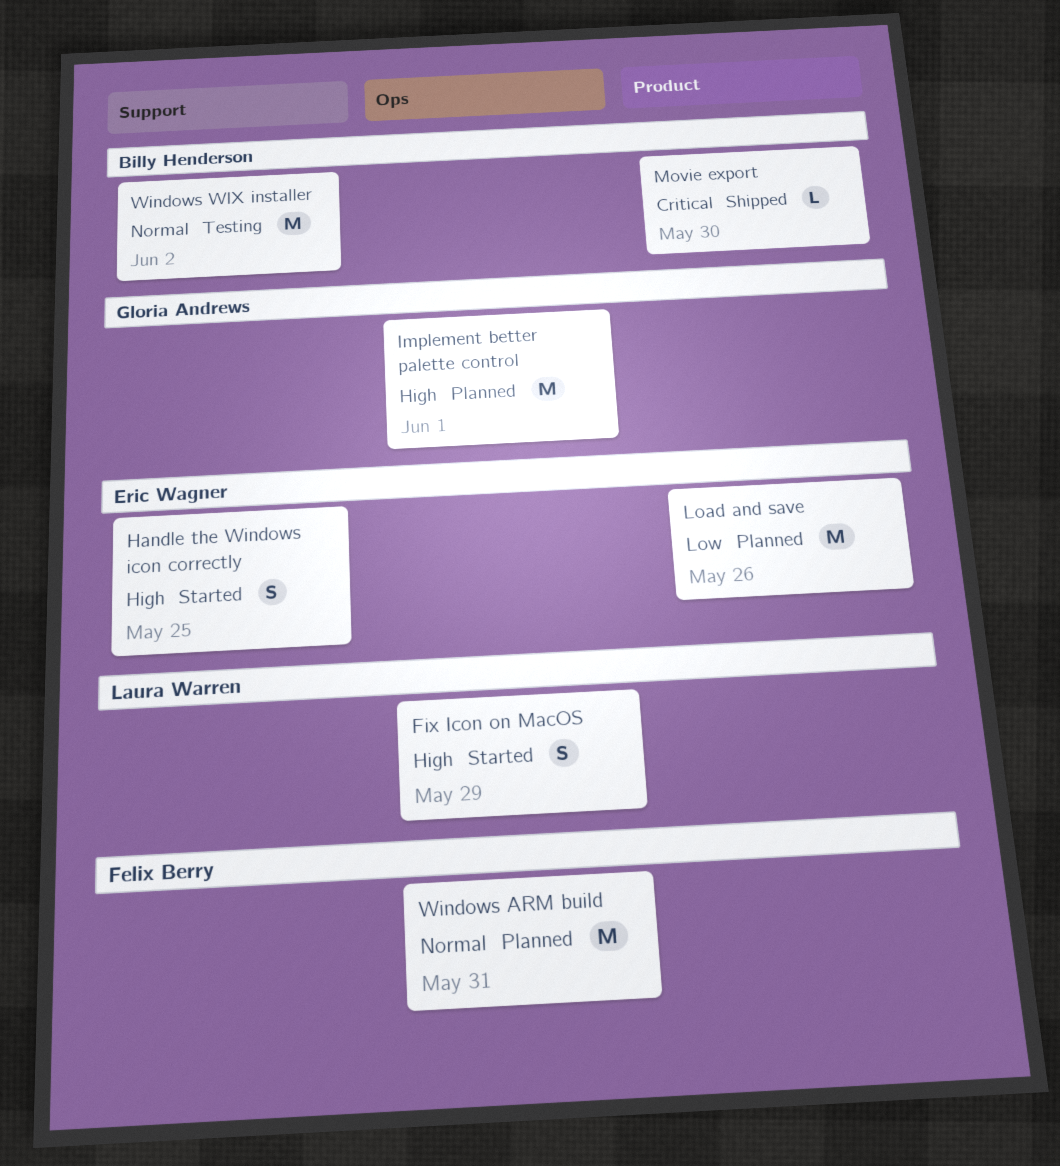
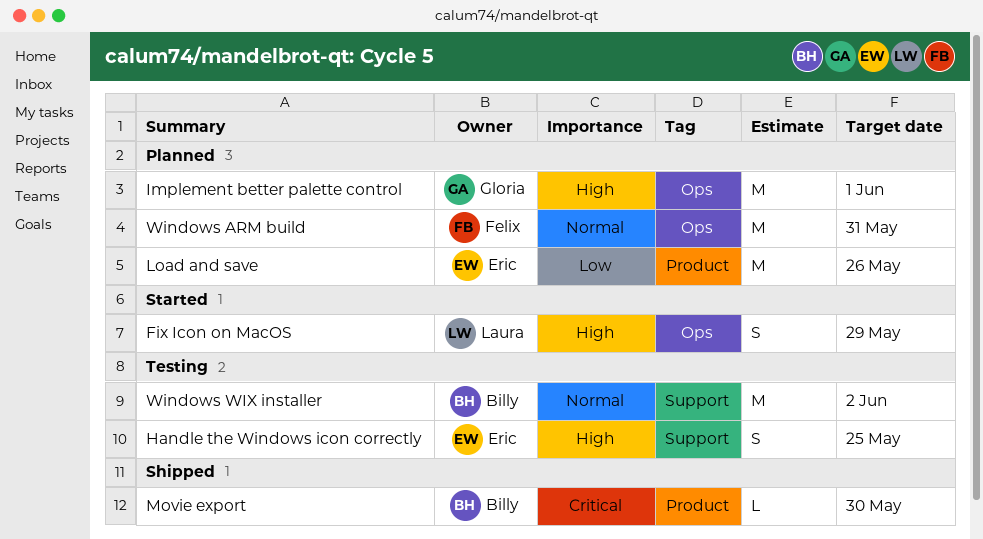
Handle the Windows icon correctly, status: Started -> Testing

